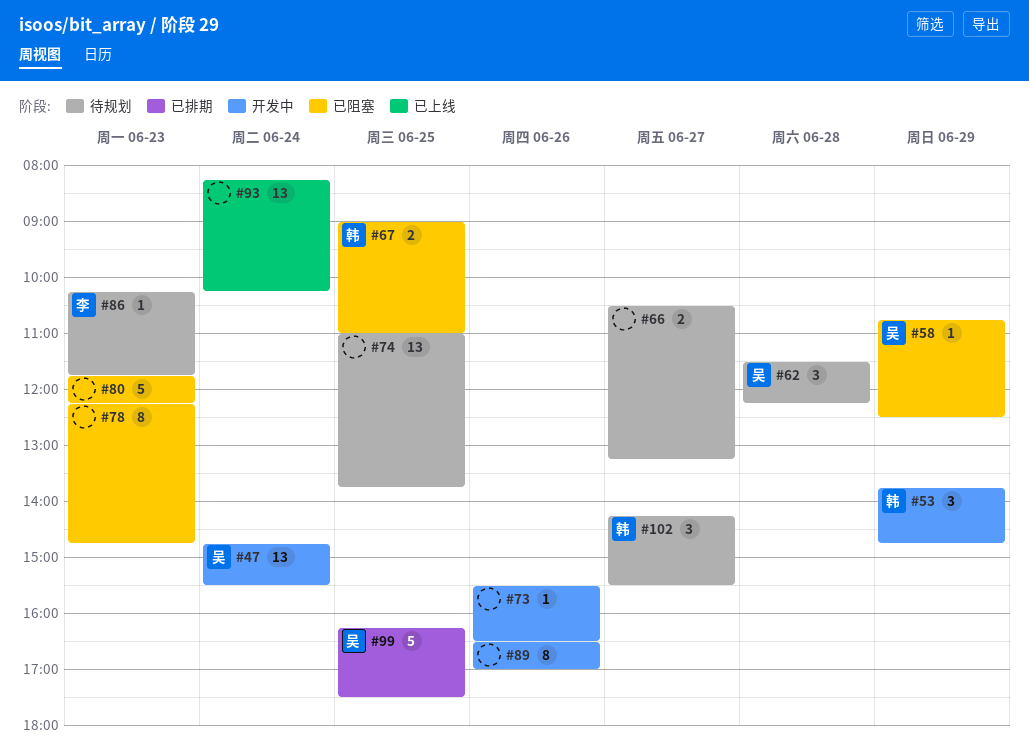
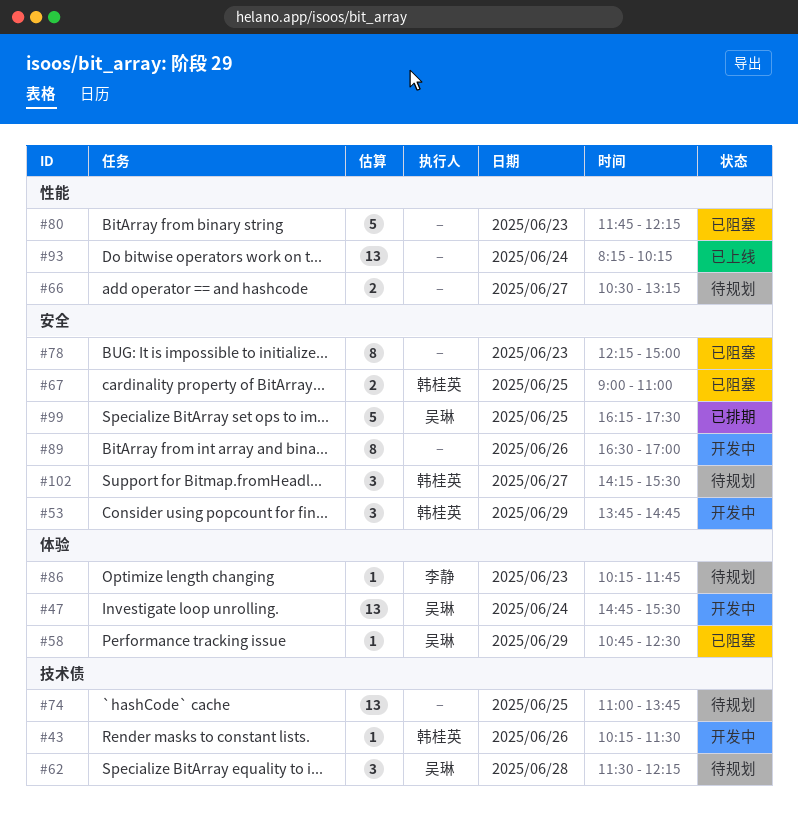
#43: none -> present
#73: present -> none
#78, ends: 14:45 -> 15:00

